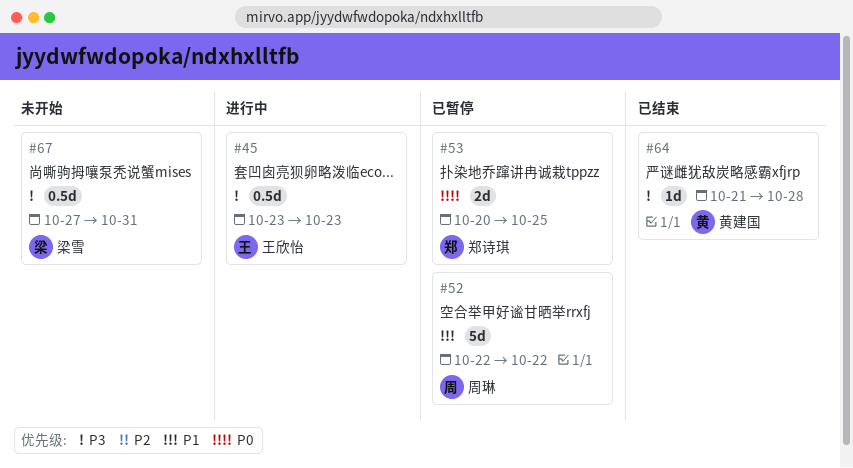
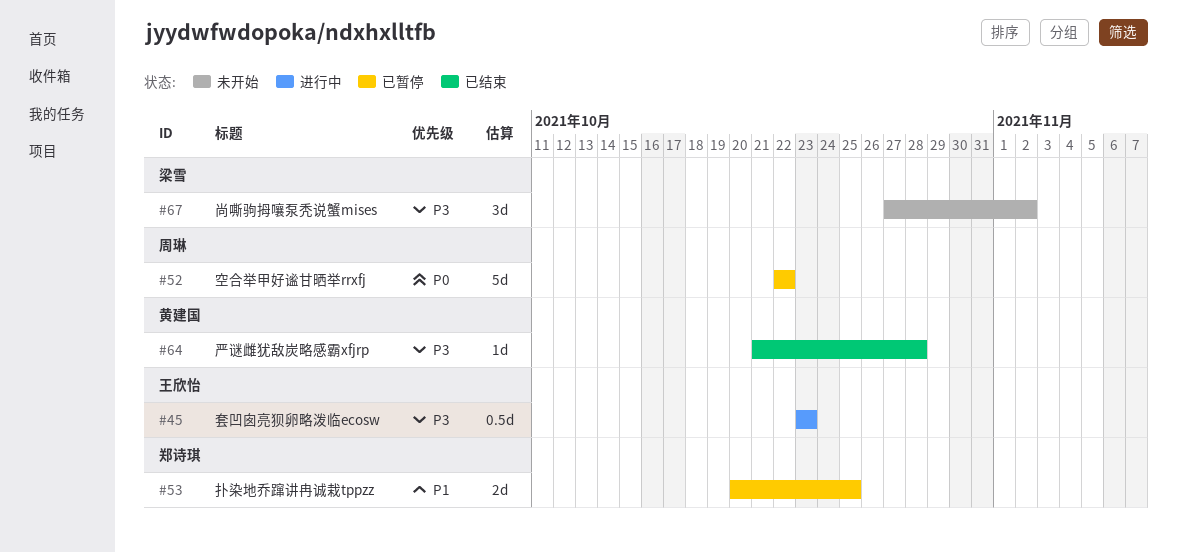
#52, priority: P1 -> P0
#53, priority: P0 -> P1
#67, estimate: 0.5d -> 3d
#67, due: Oct 31 -> Nov 2

